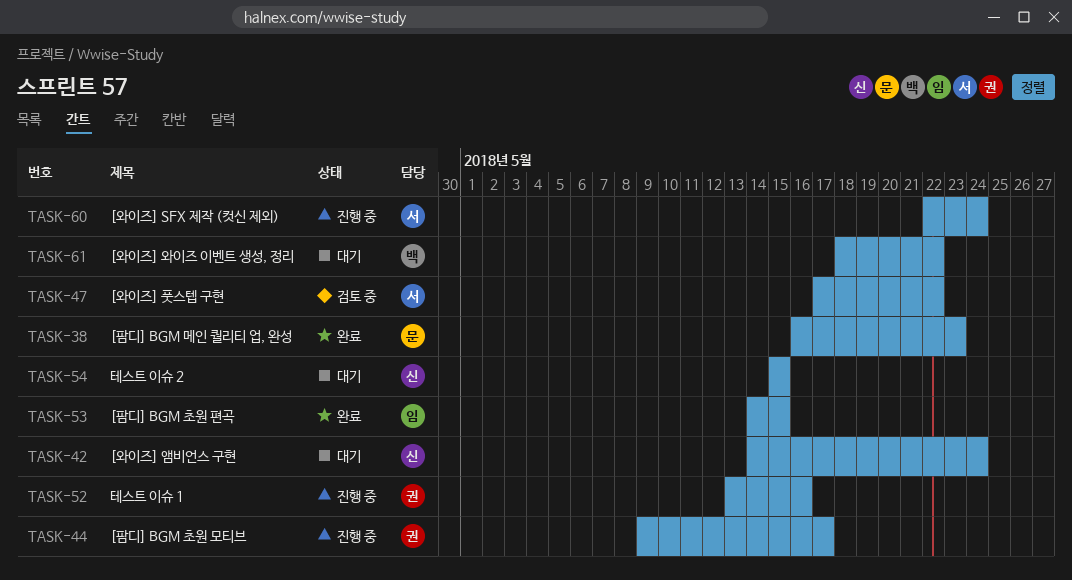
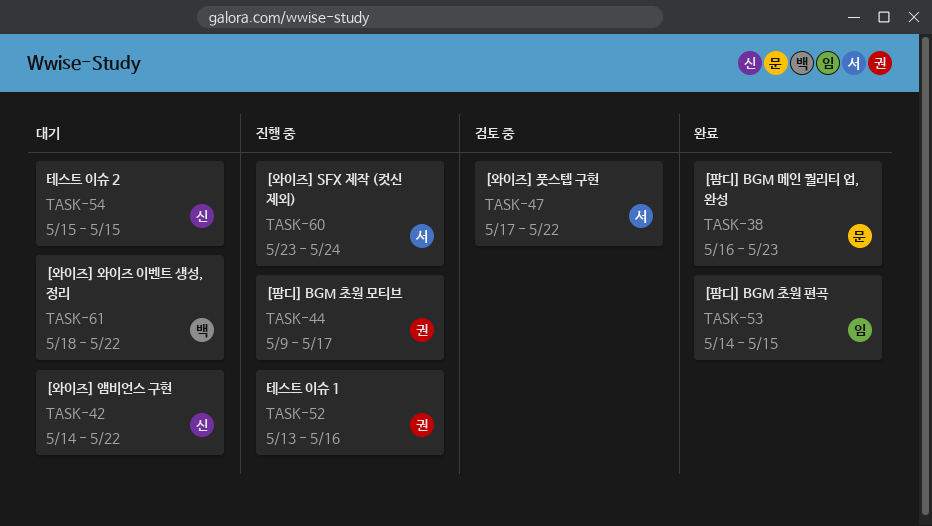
TASK-42, due: May 24 -> May 22
TASK-60, start: May 22 -> May 23

